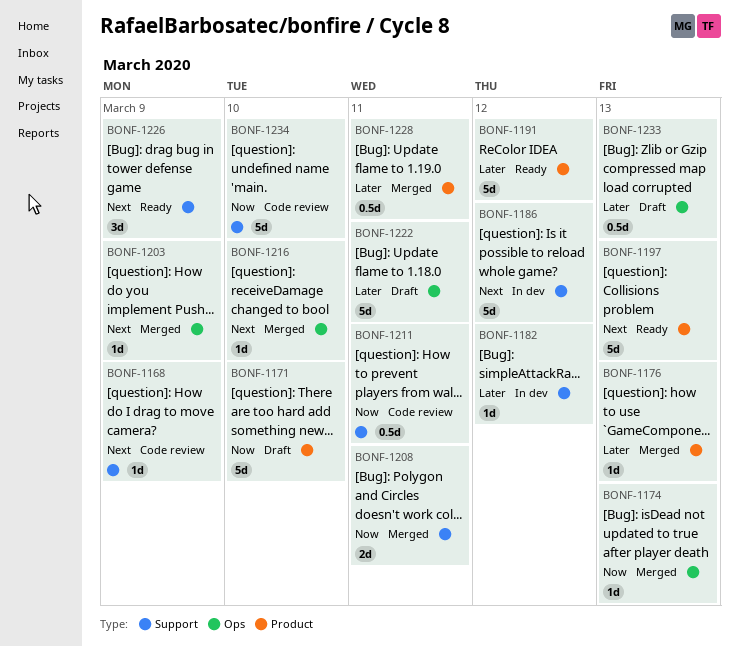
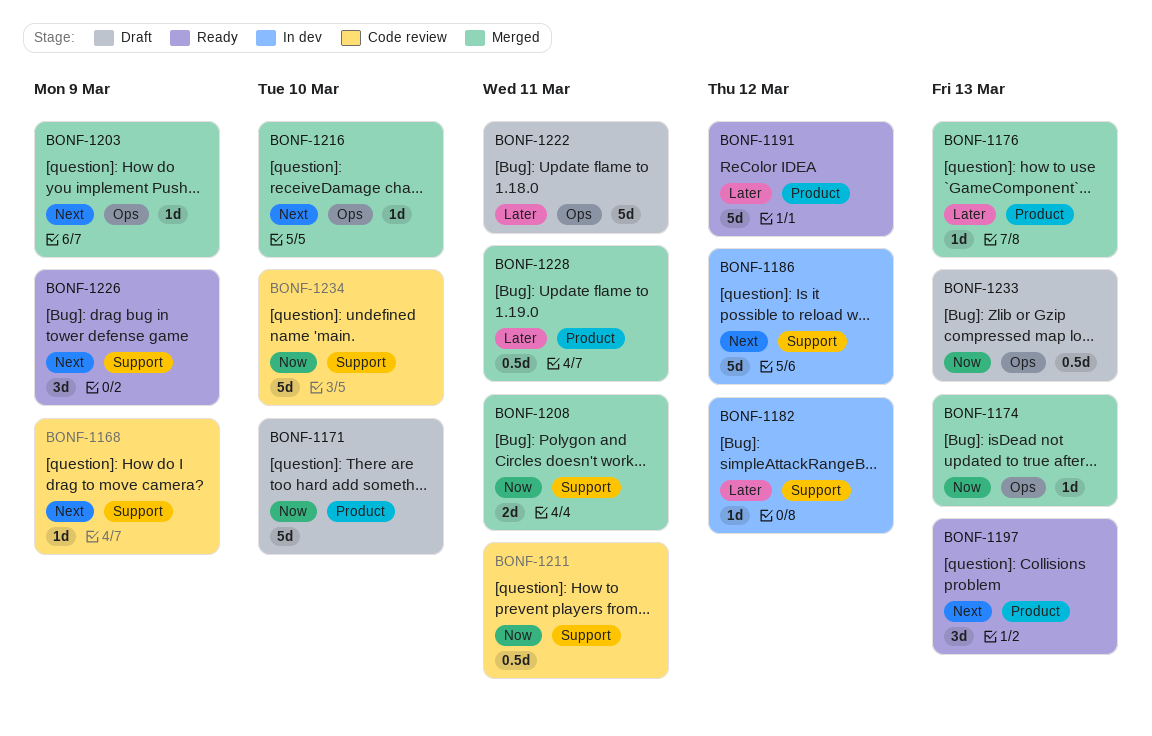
BONF-1197, estimate: 5d -> 3d
BONF-1233, priority: Later -> Now

